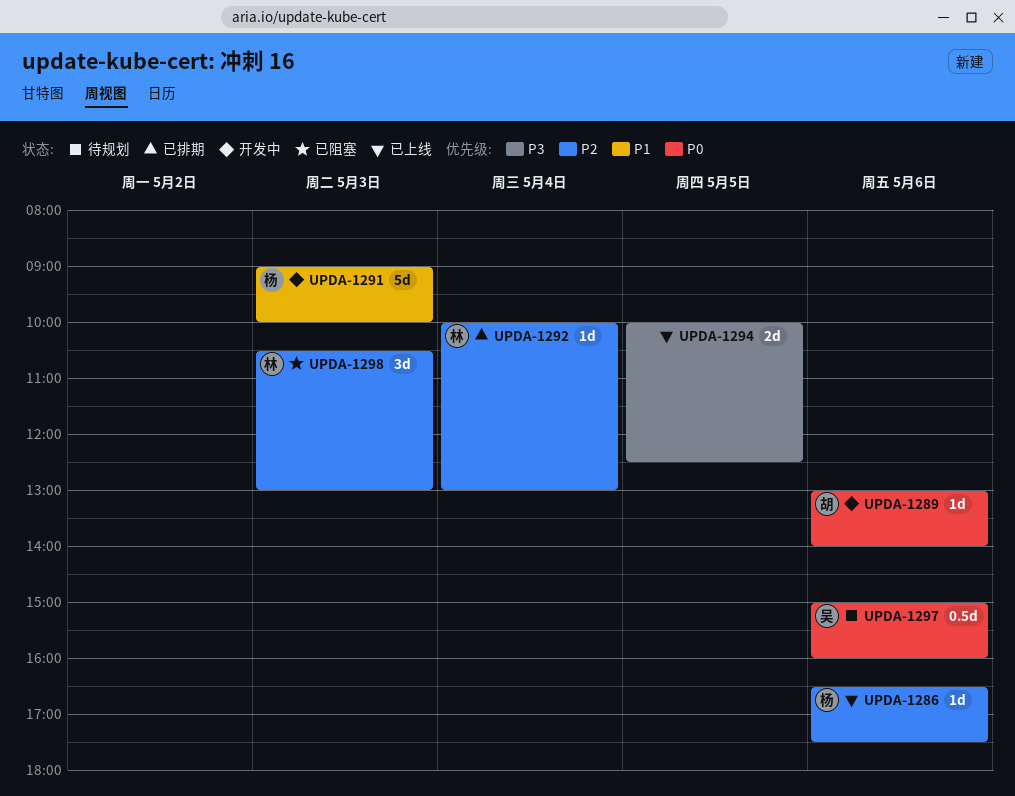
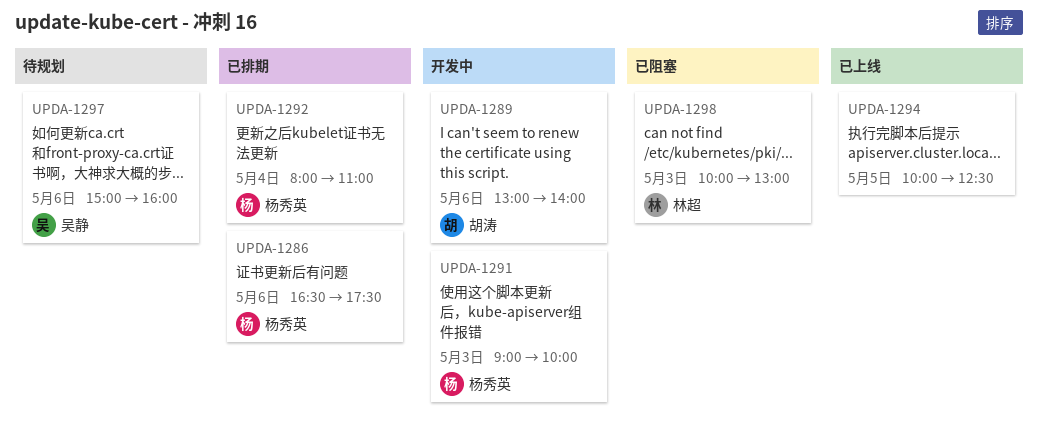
UPDA-1286, status: 已上线 -> 已排期
UPDA-1292, owner: 林超 -> 杨秀英
UPDA-1292, begins: 10:00 -> 08:00
UPDA-1292, ends: 13:00 -> 11:00
UPDA-1298, begins: 10:30 -> 10:00

